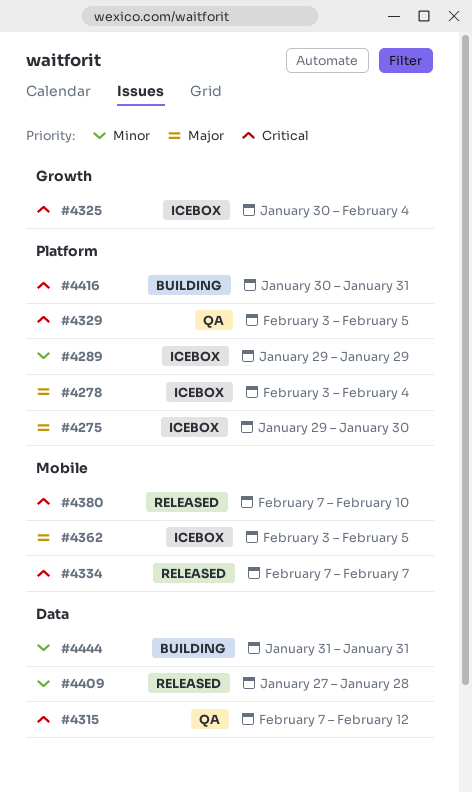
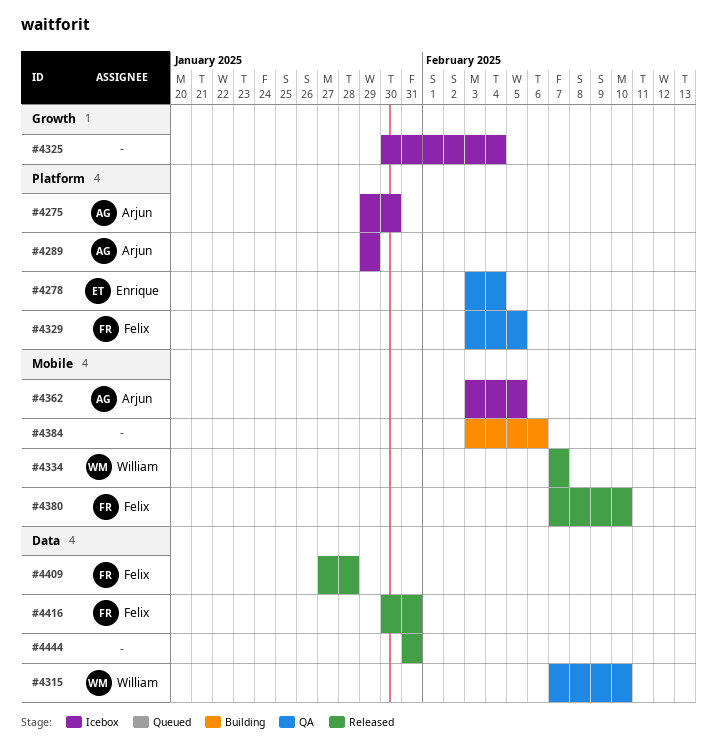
#4278, status: Icebox -> QA
#4315, due: Feb 12 -> Feb 10
#4384: none -> present
#4416, status: Building -> Released
#4416, label: Platform -> Data
#4444, status: Building -> Released

